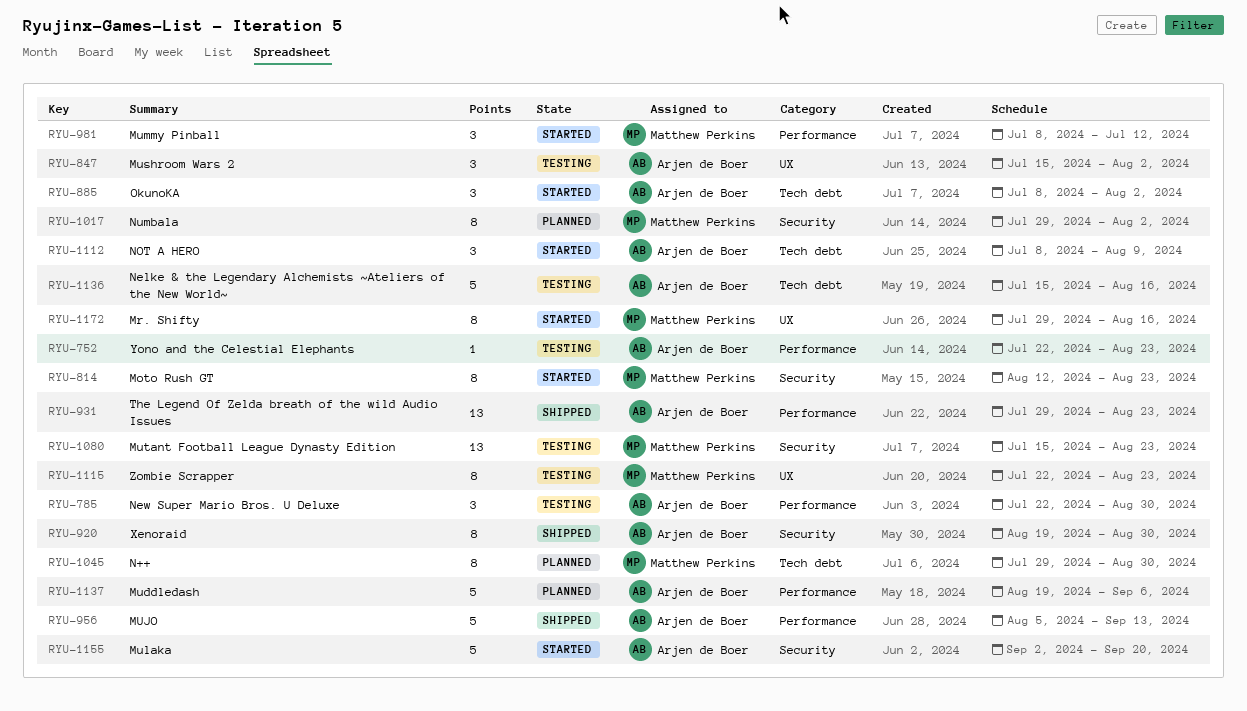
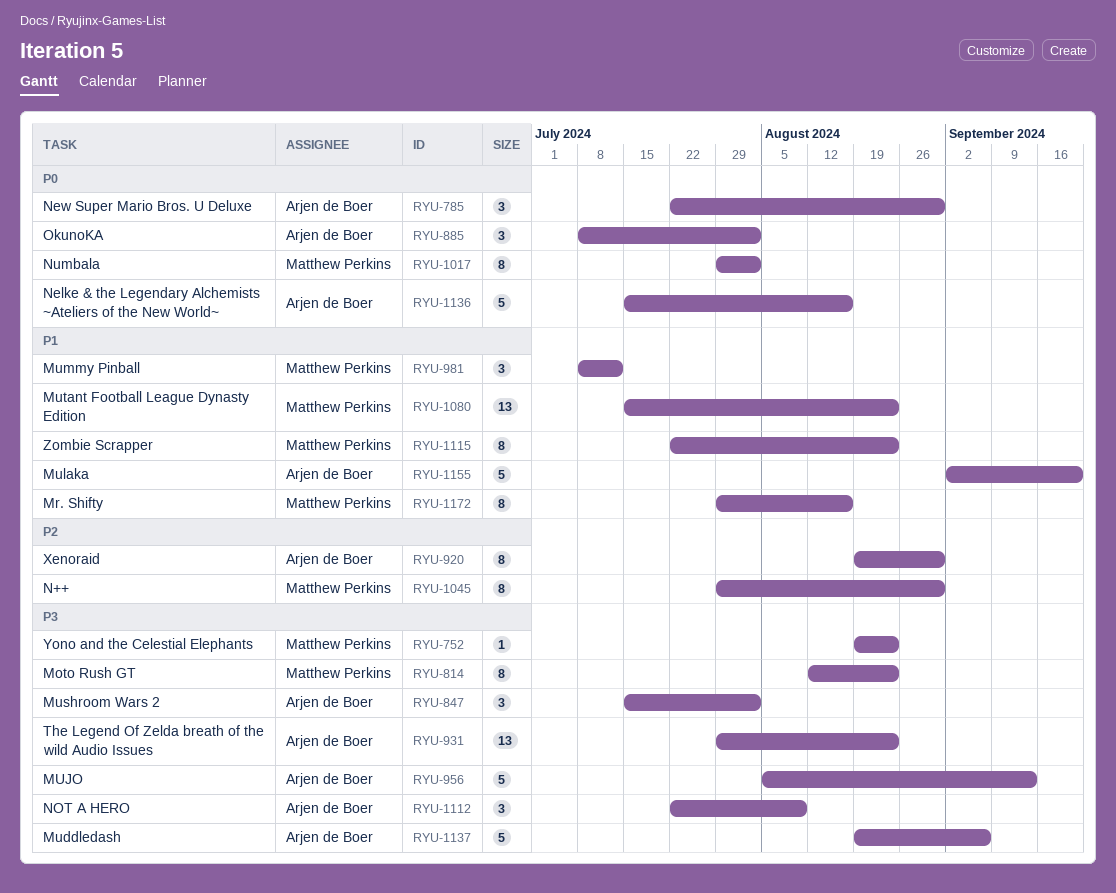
RYU-752, owner: Arjen de Boer -> Matthew Perkins
RYU-752, start: Jul 22 -> Aug 19
RYU-1112, start: Jul 8 -> Jul 22

